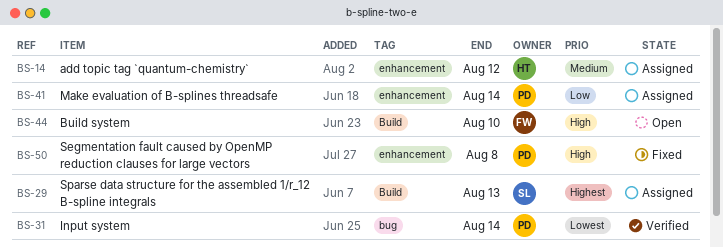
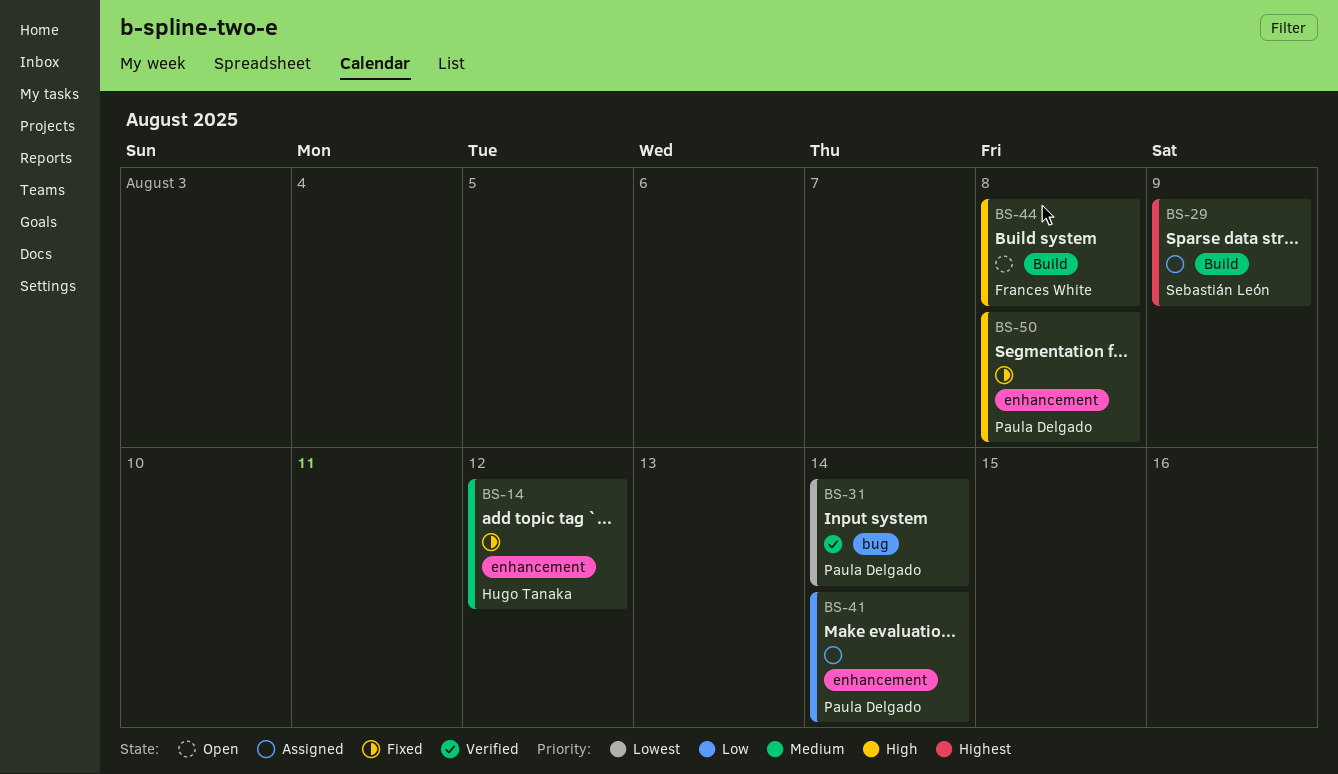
BS-14, status: Assigned -> Fixed
BS-29, due: Aug 13 -> Aug 9
BS-44, due: Aug 10 -> Aug 8

